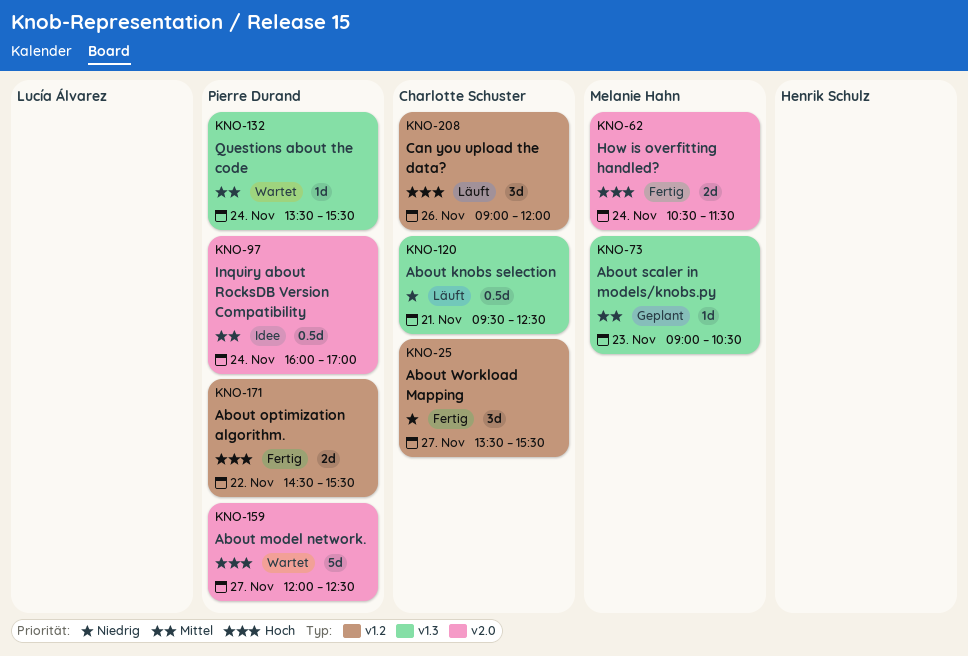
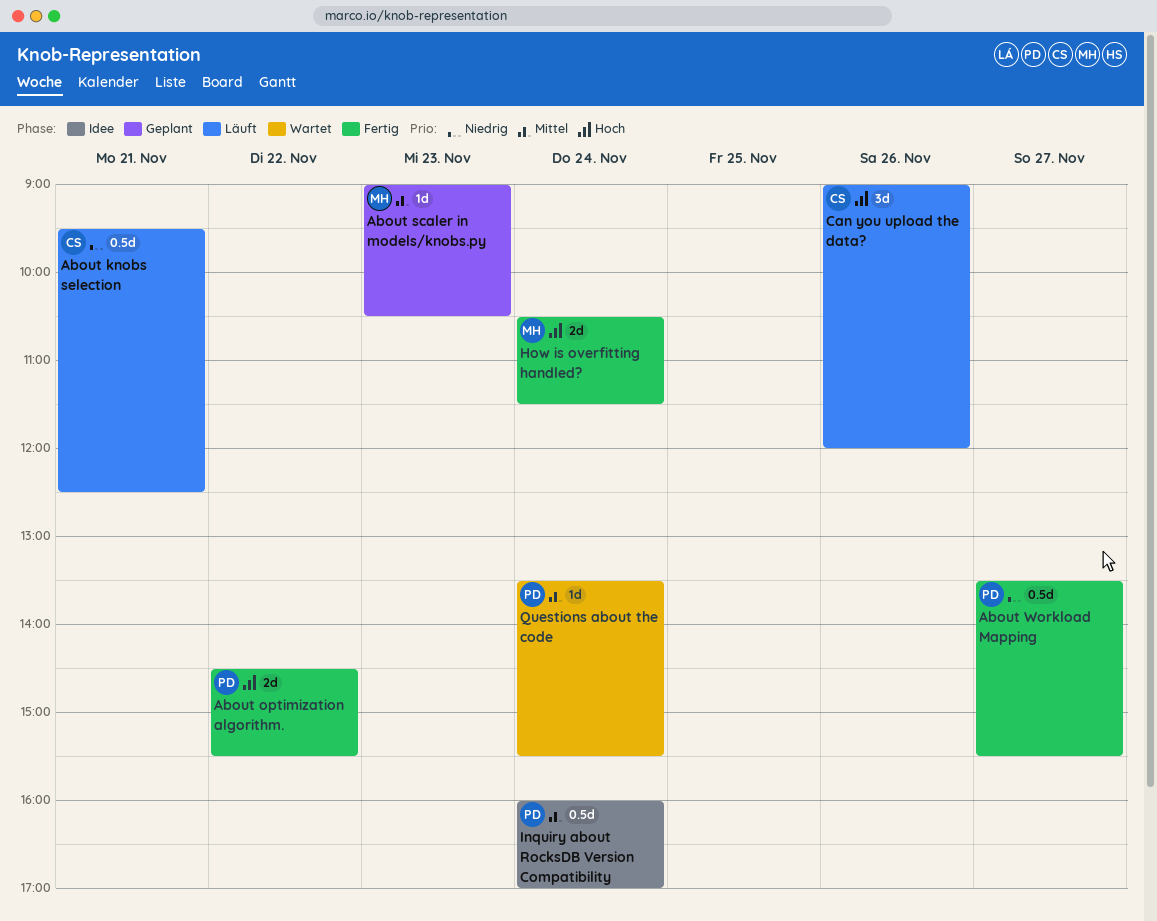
About model network.: present -> none
About Workload Mapping, owner: Charlotte Schuster -> Pierre Durand
About Workload Mapping, estimate: 3d -> 0.5d

